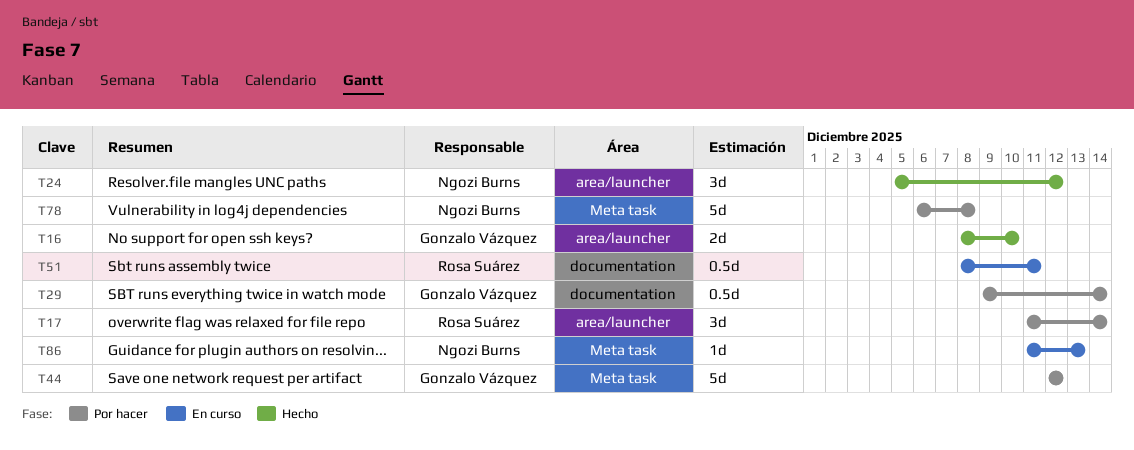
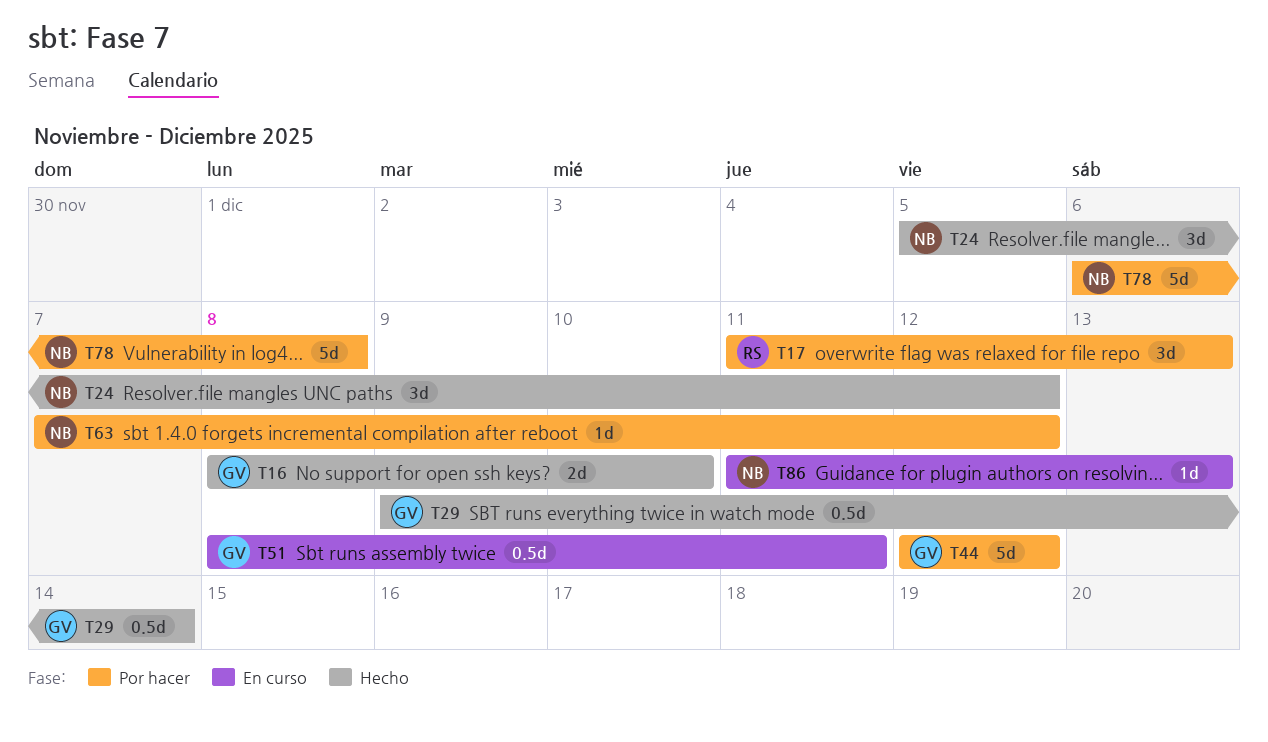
T17, due: Dec 14 -> Dec 13
T29, status: Por hacer -> Hecho
T51, owner: Rosa Suárez -> Gonzalo Vázquez
T63: none -> present

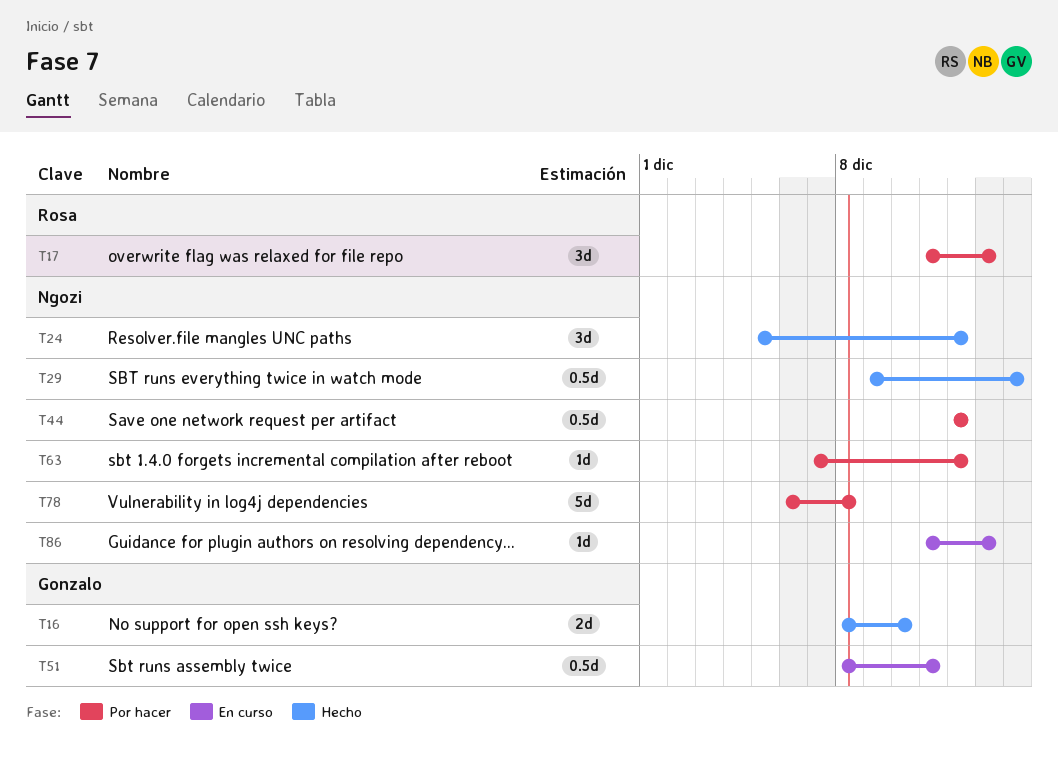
T29, owner: Gonzalo -> Ngozi
T44, owner: Gonzalo -> Ngozi
T44, estimate: 5d -> 0.5d

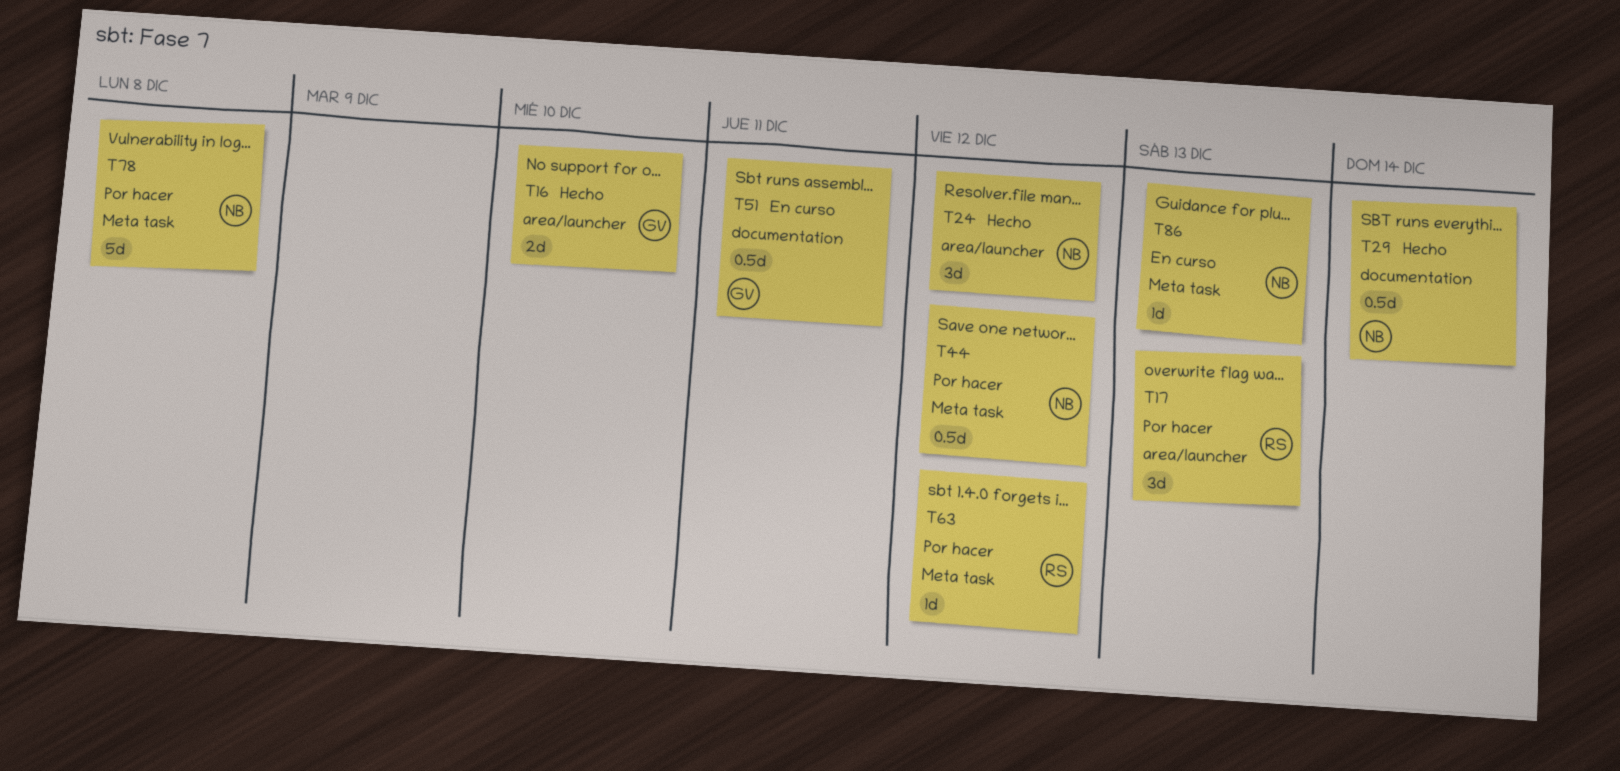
T63, owner: Ngozi -> Rosa

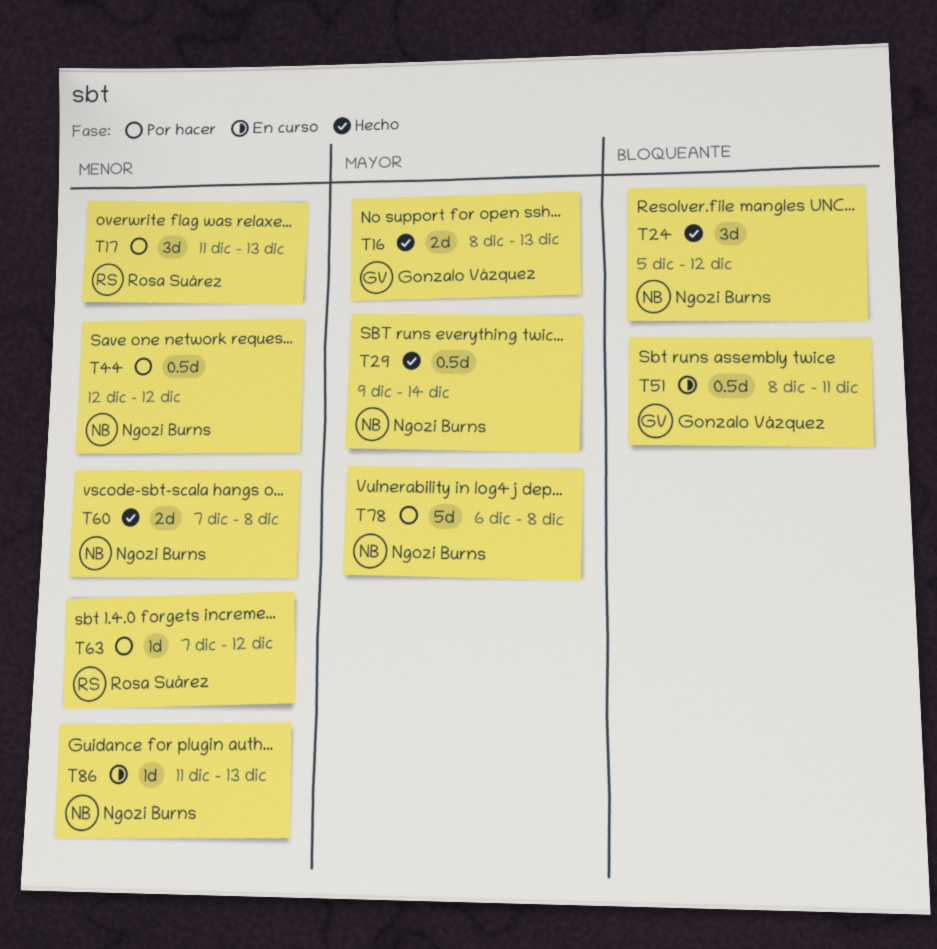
T16, due: Dec 10 -> Dec 13
T60: none -> present

